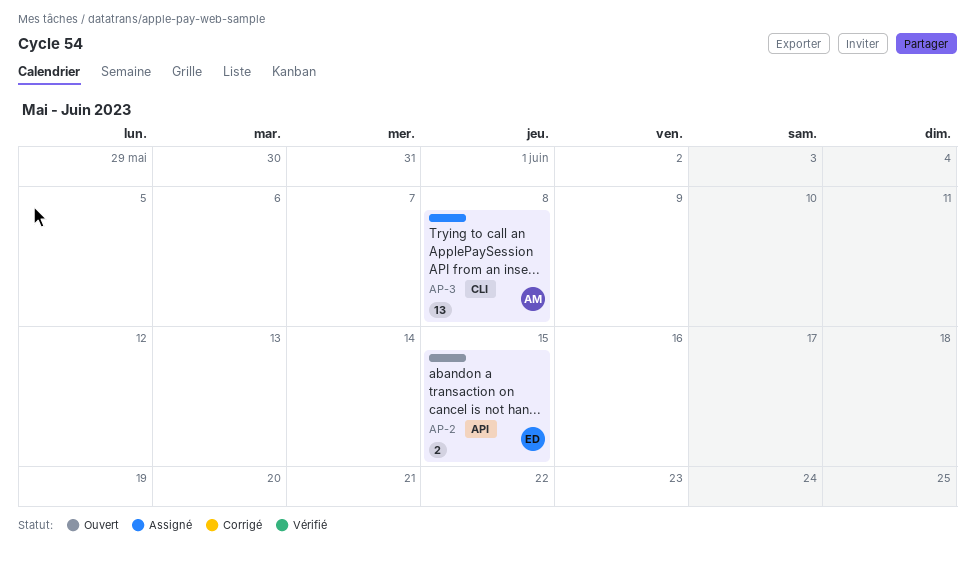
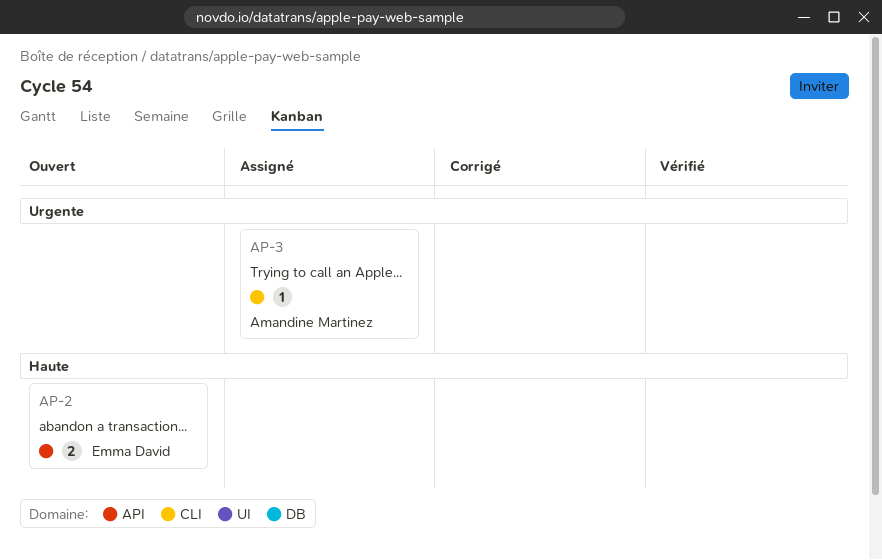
AP-3, estimate: 13 -> 1

